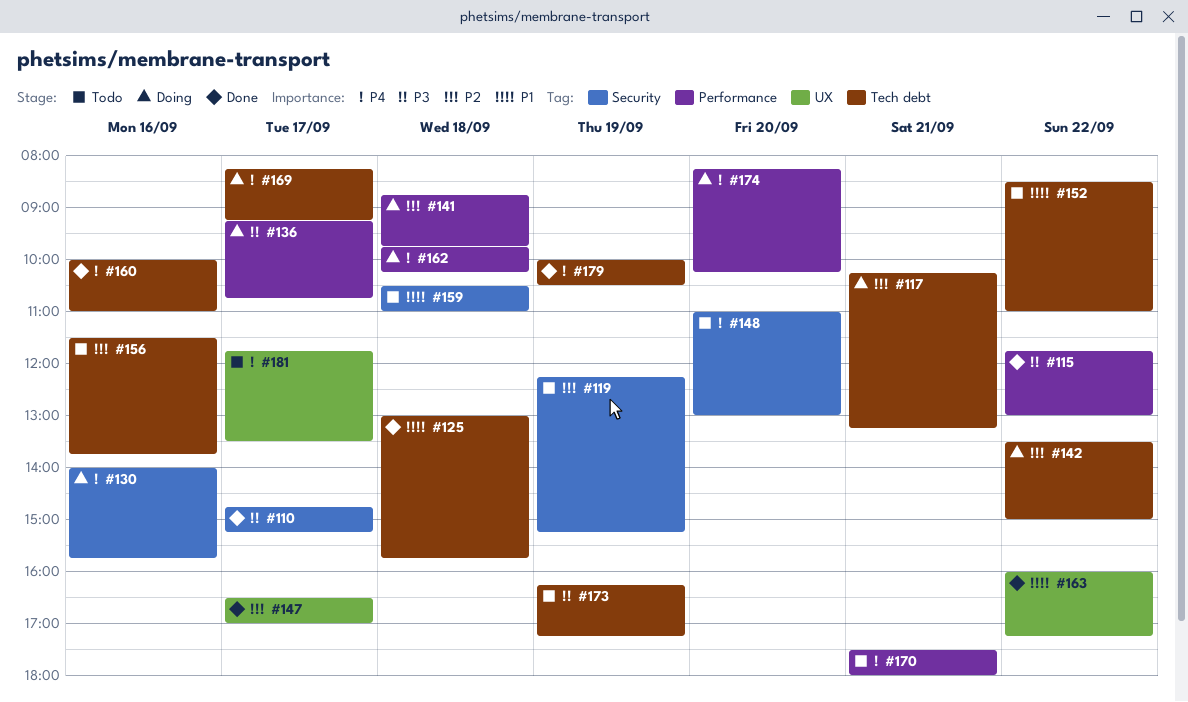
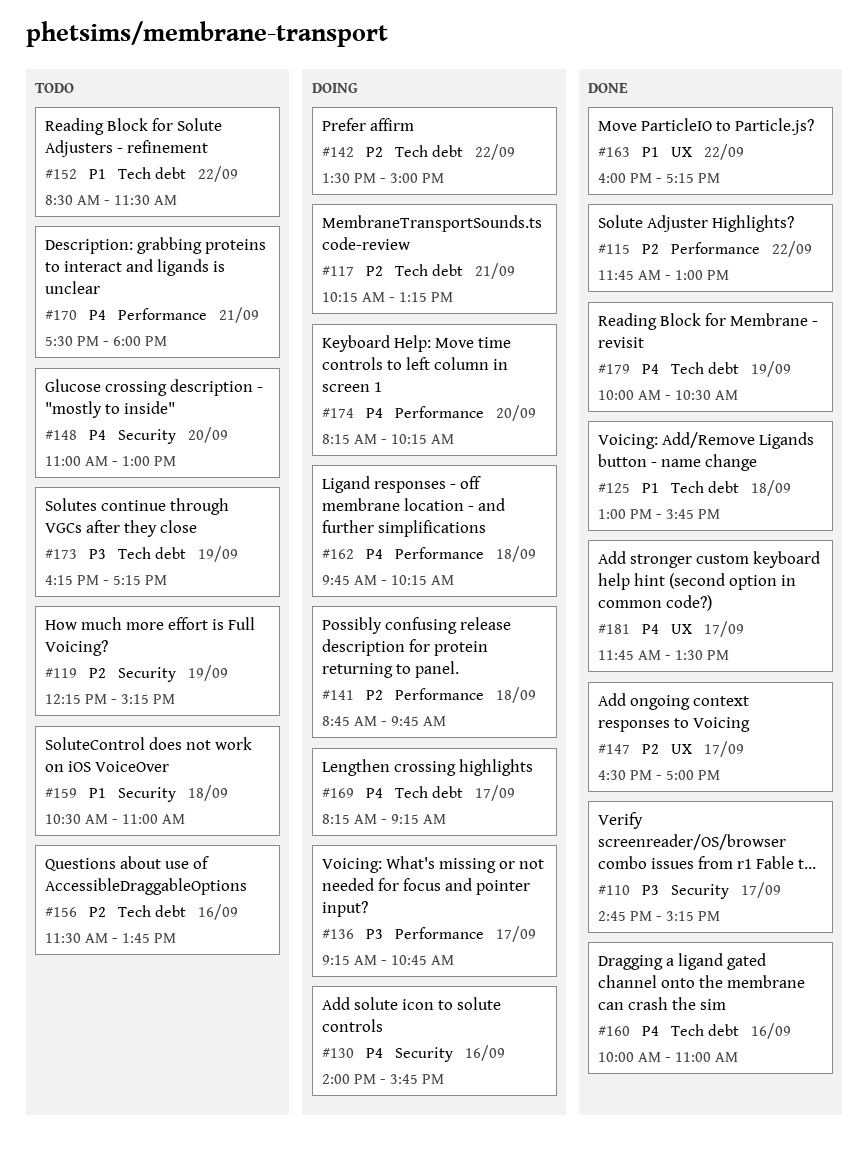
#115, priority: P3 -> P2
#152, ends: 11:00 -> 11:30
#181, status: Todo -> Done

